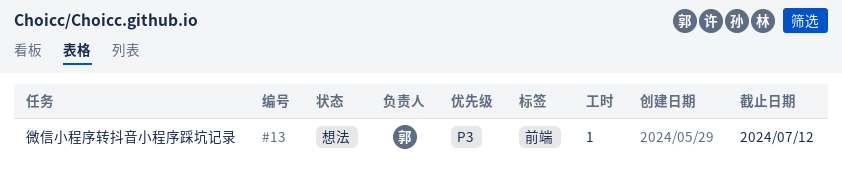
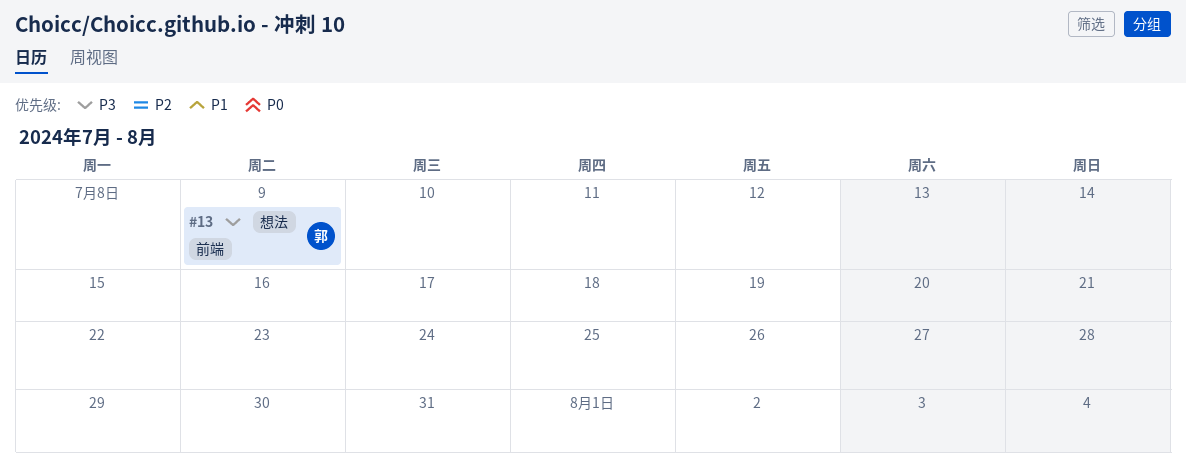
#13, due: Jul 12 -> Jul 9

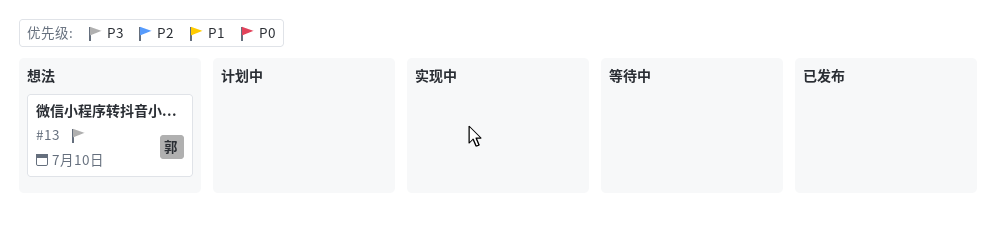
#13, due: Jul 9 -> Jul 10

